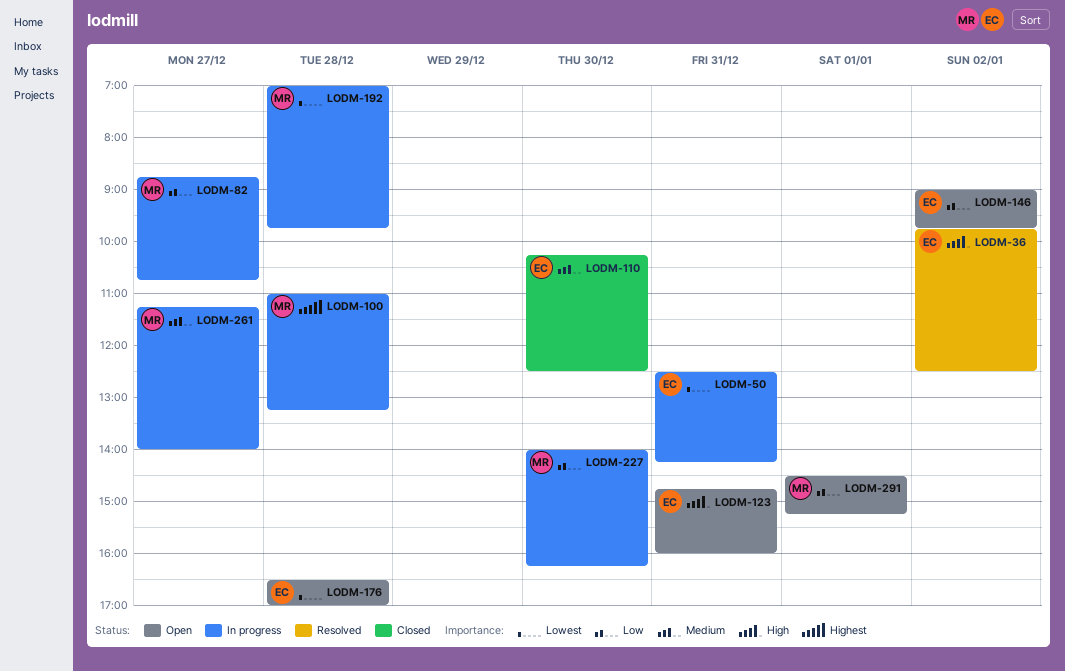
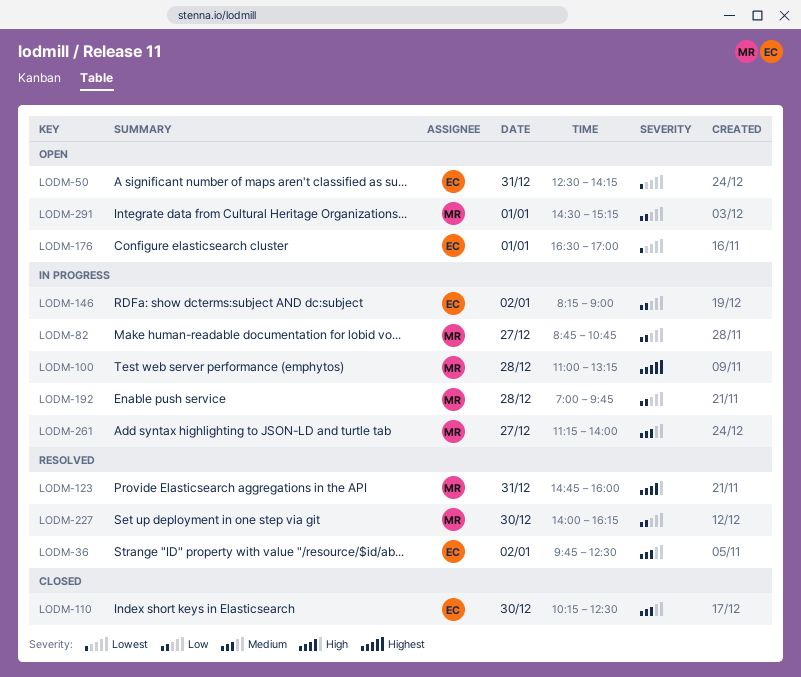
LODM-36, priority: High -> Medium
LODM-50, status: In progress -> Open
LODM-123, status: Open -> Resolved
LODM-123, owner: EC -> MR
LODM-146, status: Open -> In progress
LODM-146, begins: 09:00 -> 08:15
LODM-146, ends: 09:45 -> 09:00
LODM-176, day: Dec 28 -> Jan 1
LODM-192, priority: Lowest -> Low
LODM-227, status: In progress -> Resolved

